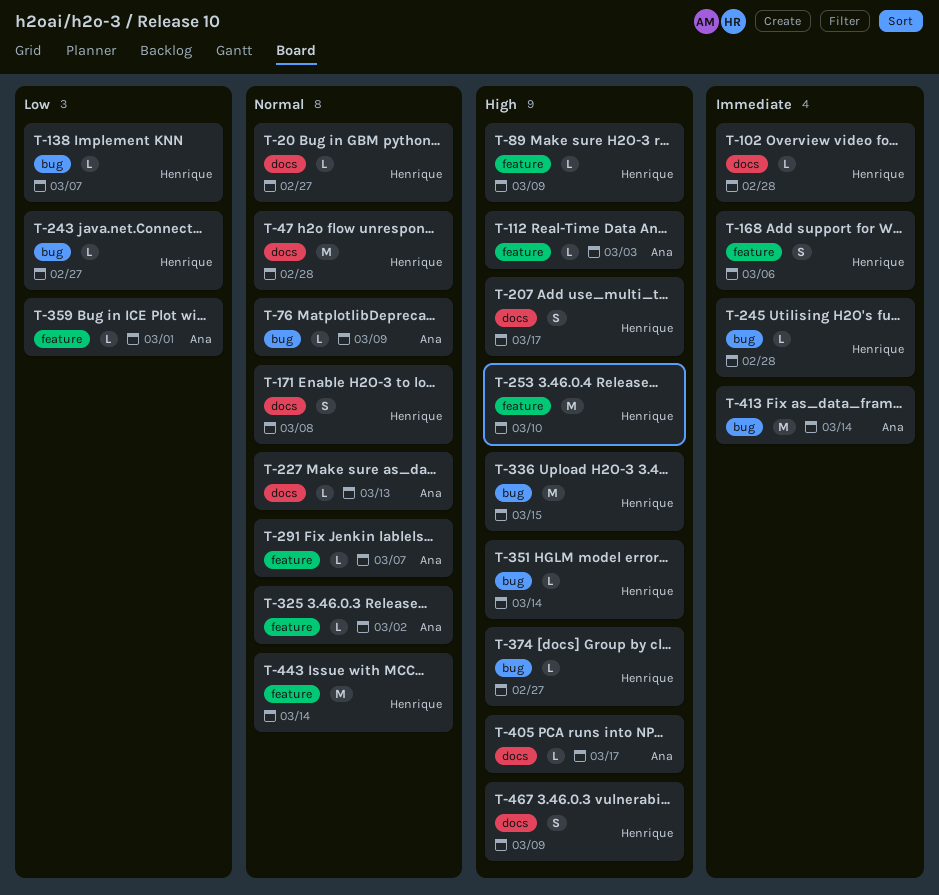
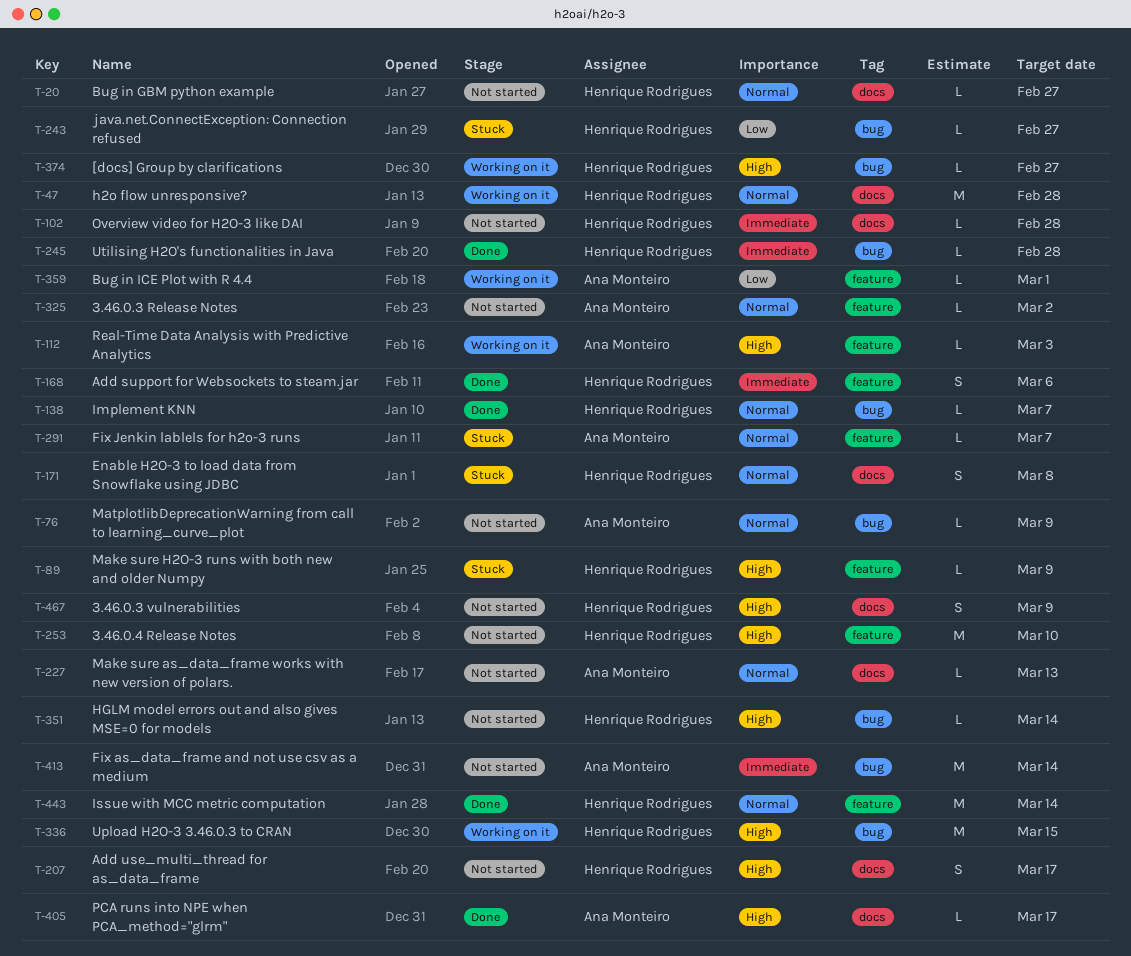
T-138, priority: Low -> Normal

